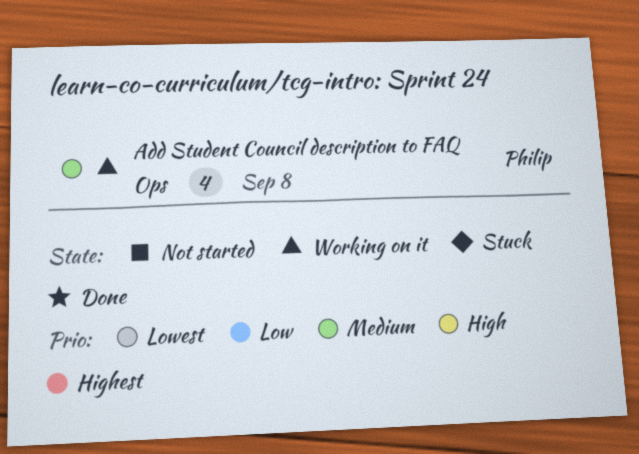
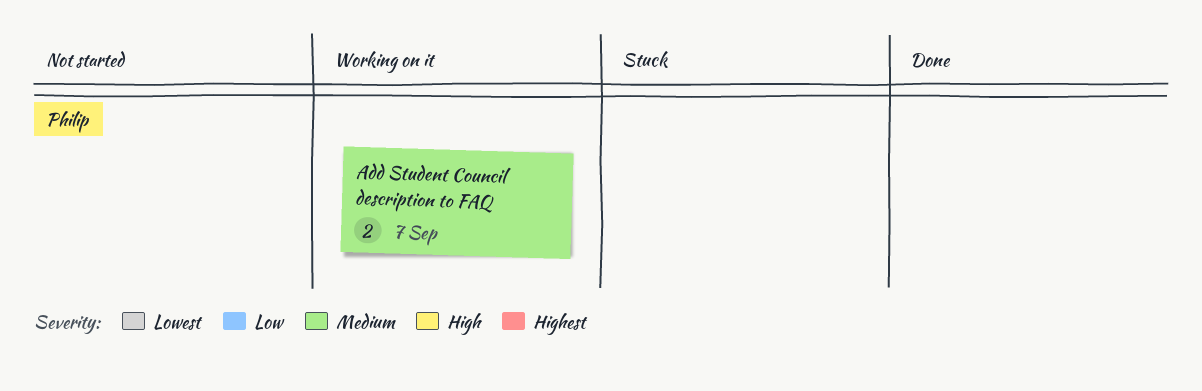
Add Student Council description to FAQ, estimate: 4 -> 2
Add Student Council description to FAQ, due: Sep 8 -> Sep 7

